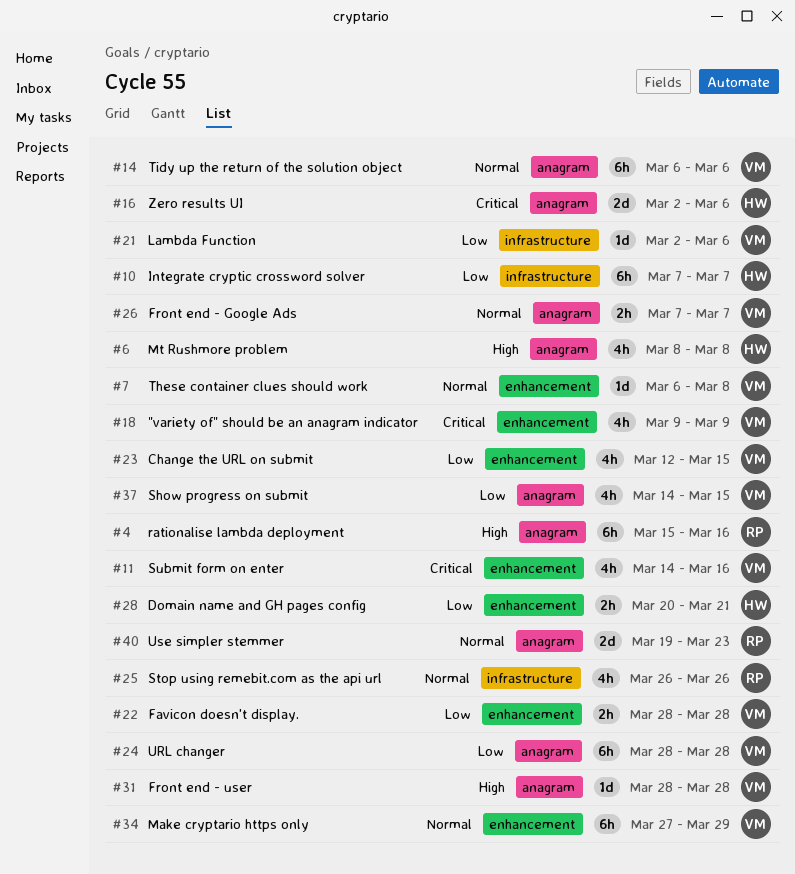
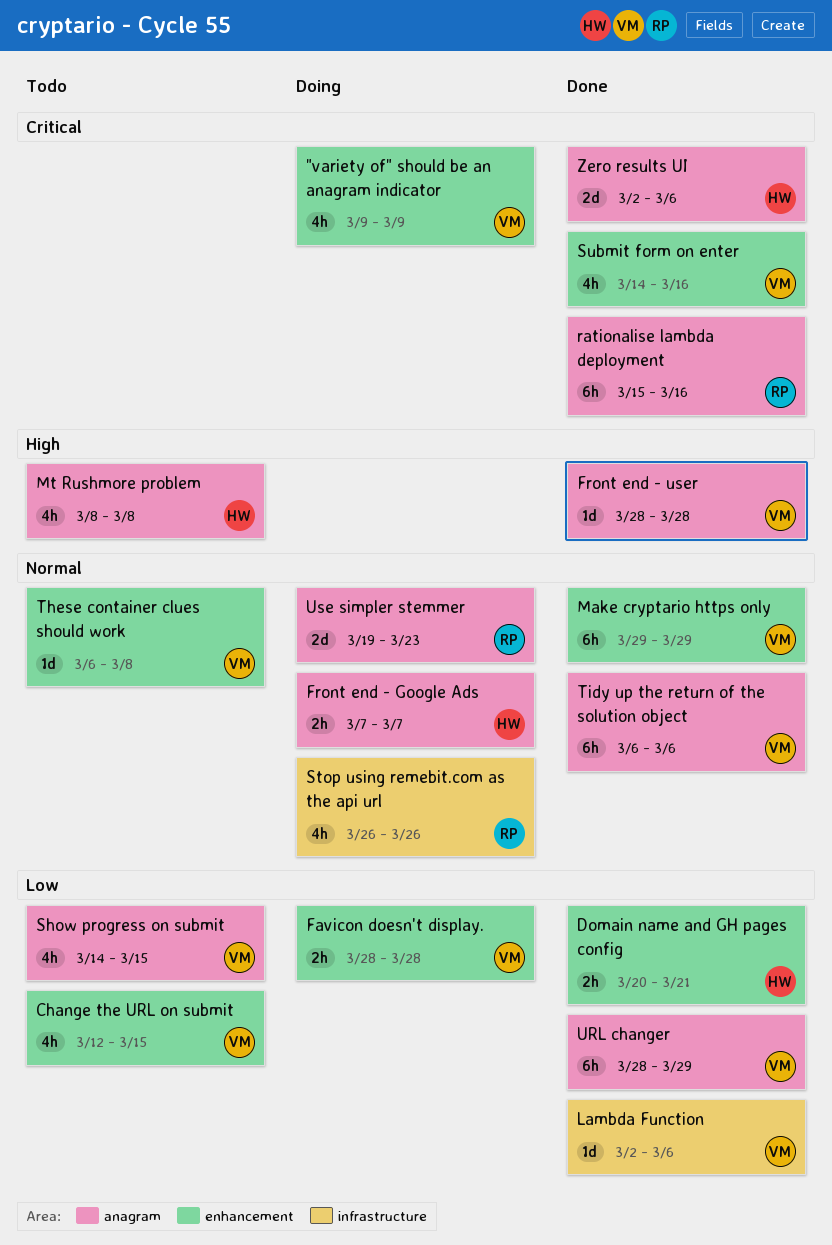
Front end - Google Ads, owner: VM -> HW
Integrate cryptic crossword solver: present -> none
Make cryptario https only, start: Mar 27 -> Mar 29
rationalise lambda deployment, priority: High -> Critical
URL changer, due: Mar 28 -> Mar 29

